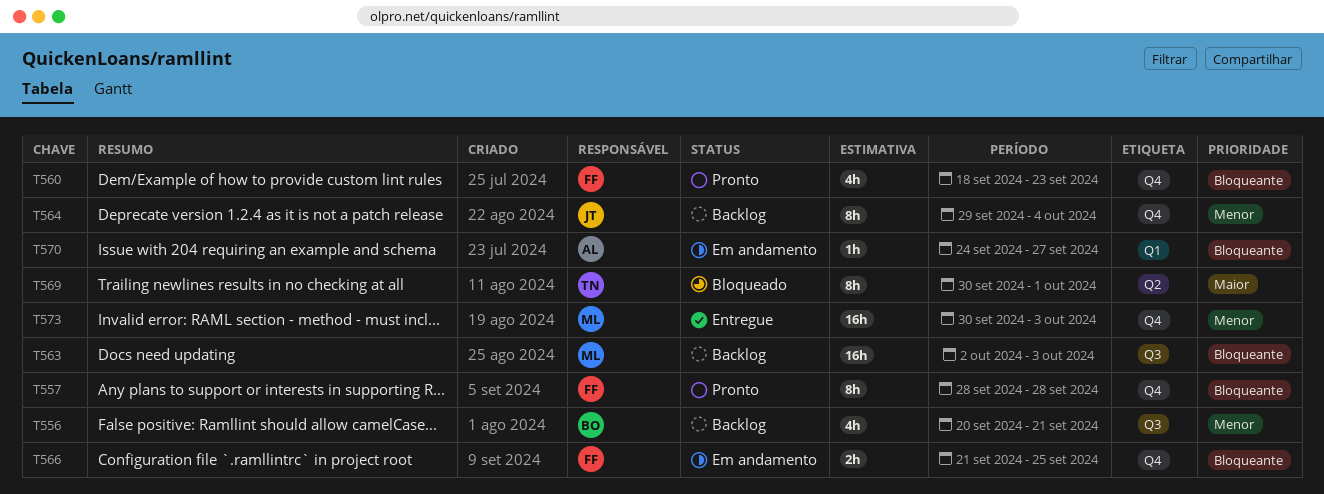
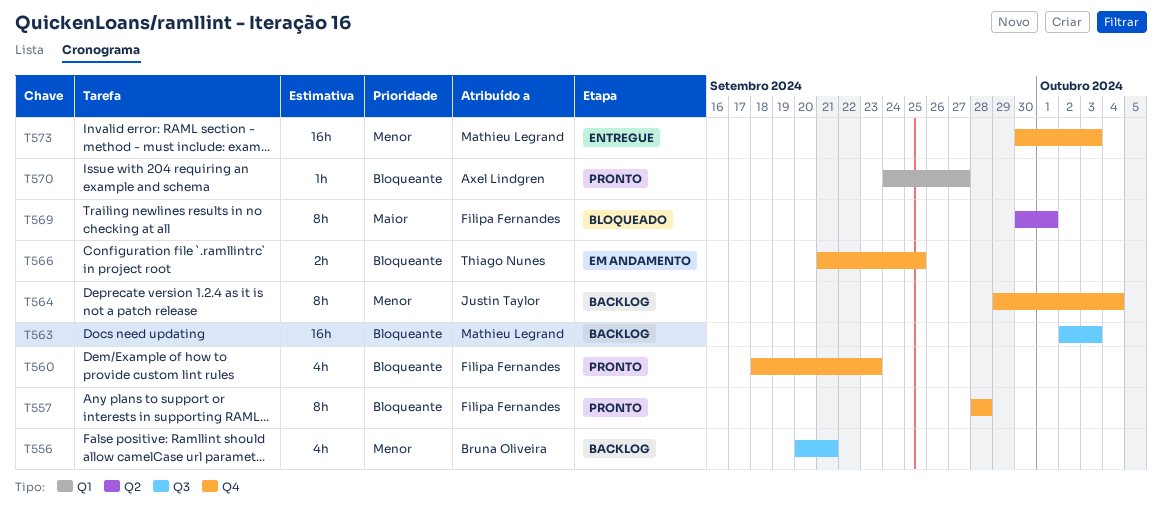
T566, owner: Filipa Fernandes -> Thiago Nunes
T569, owner: Thiago Nunes -> Filipa Fernandes
T570, status: Em andamento -> Pronto

